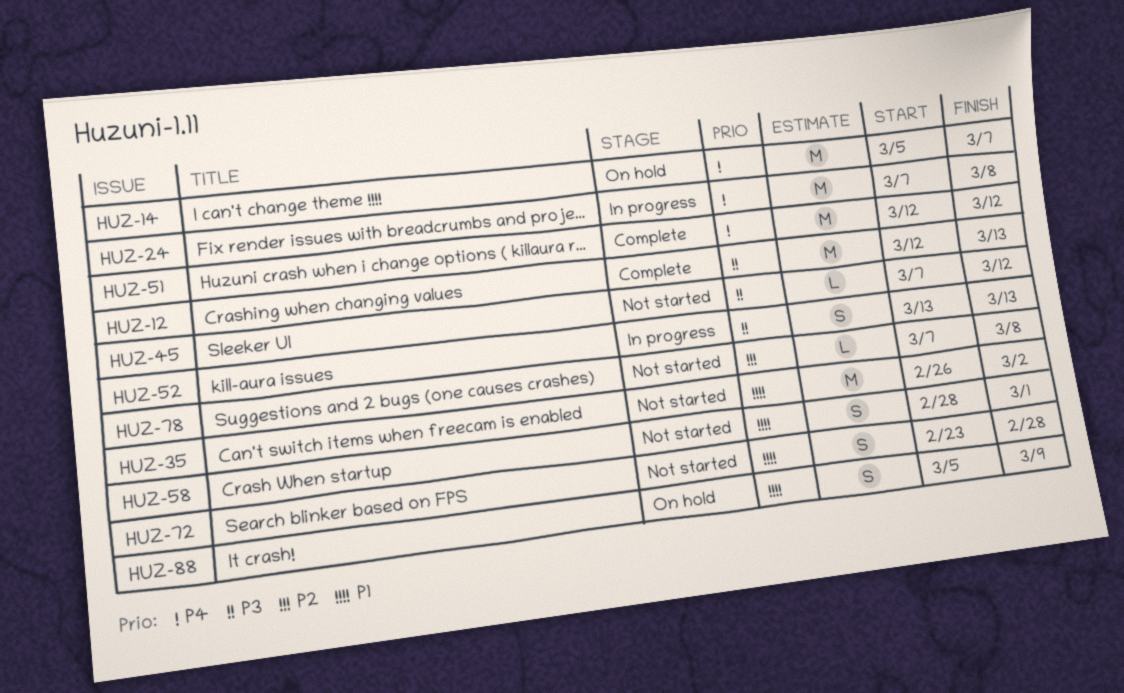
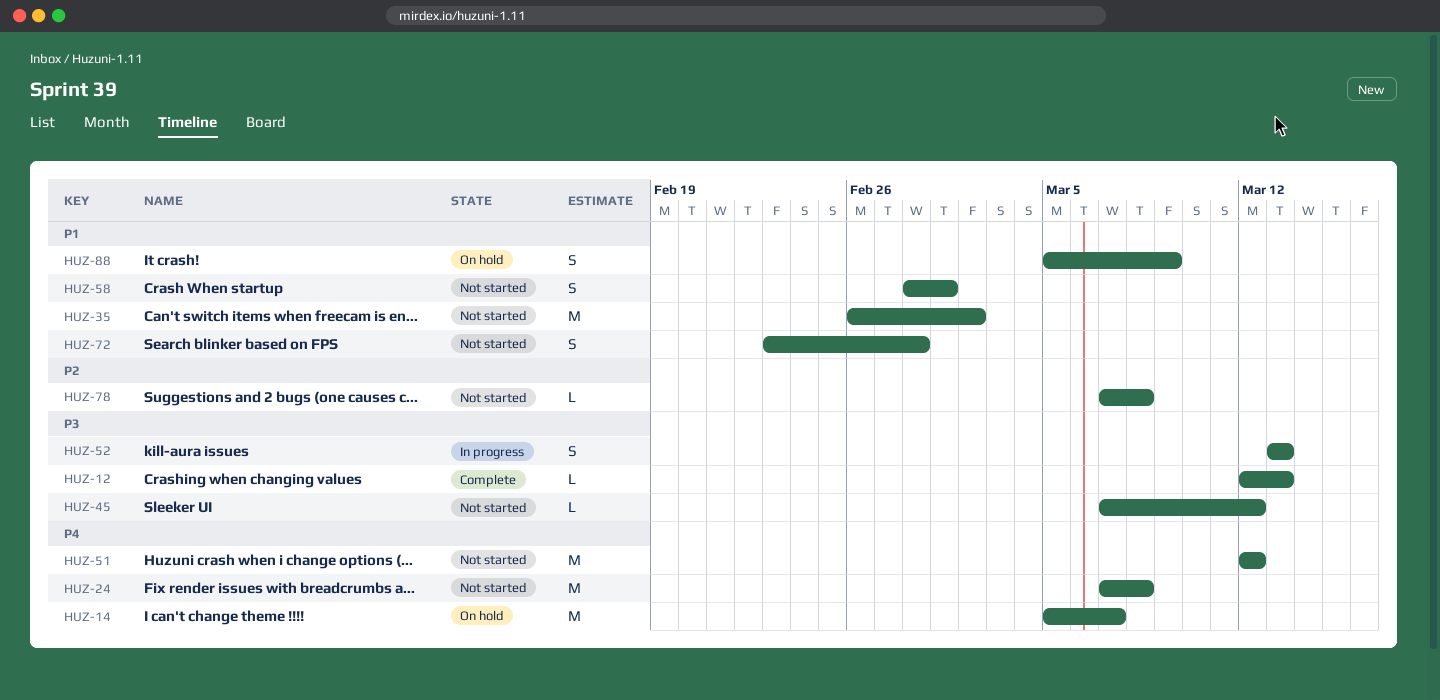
HUZ-12, estimate: M -> L
HUZ-24, status: In progress -> Not started
HUZ-51, status: Complete -> Not started

